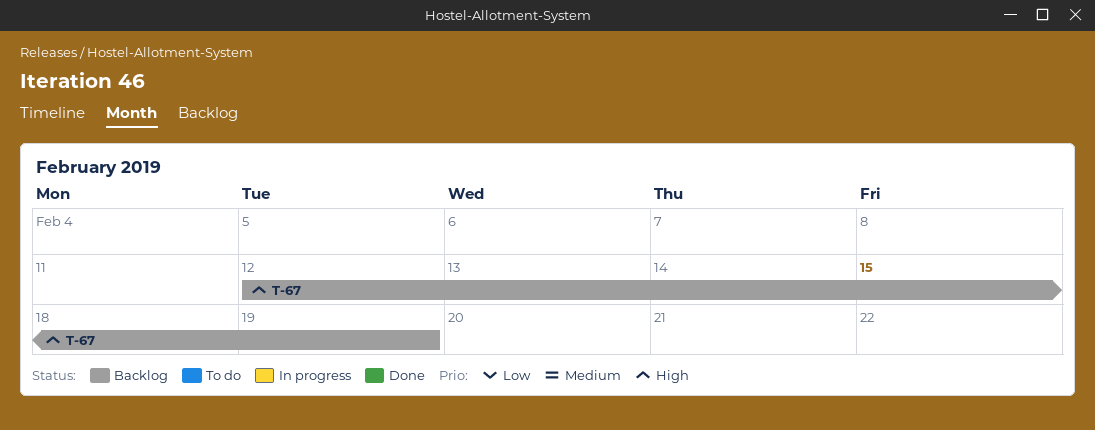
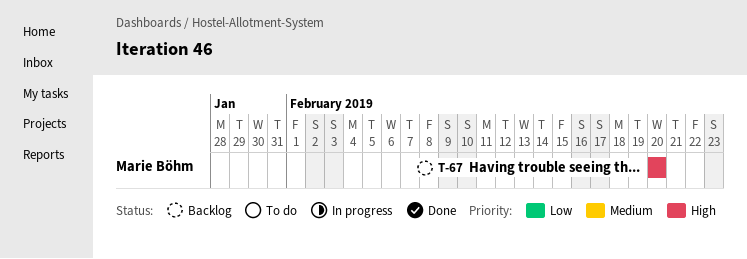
T-67, start: Feb 12 -> Feb 20
T-67, due: Feb 19 -> Feb 20

